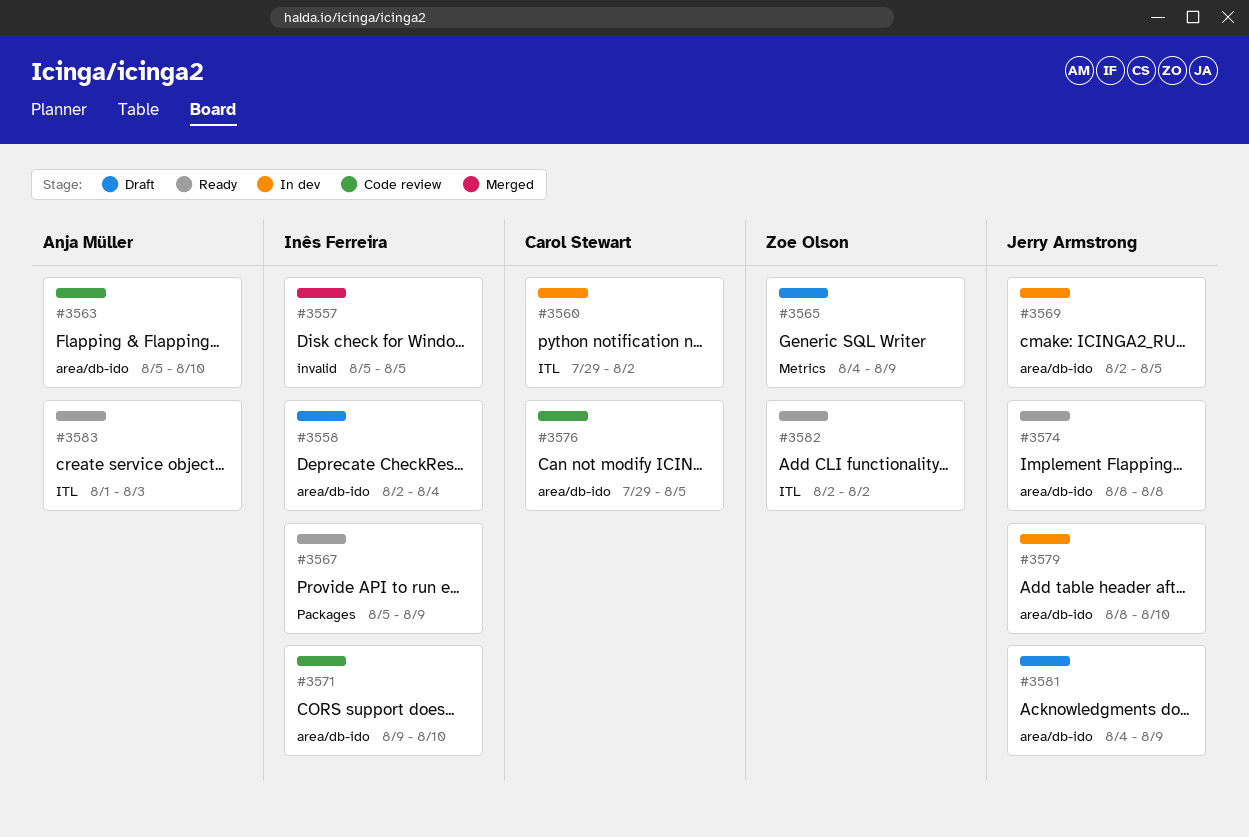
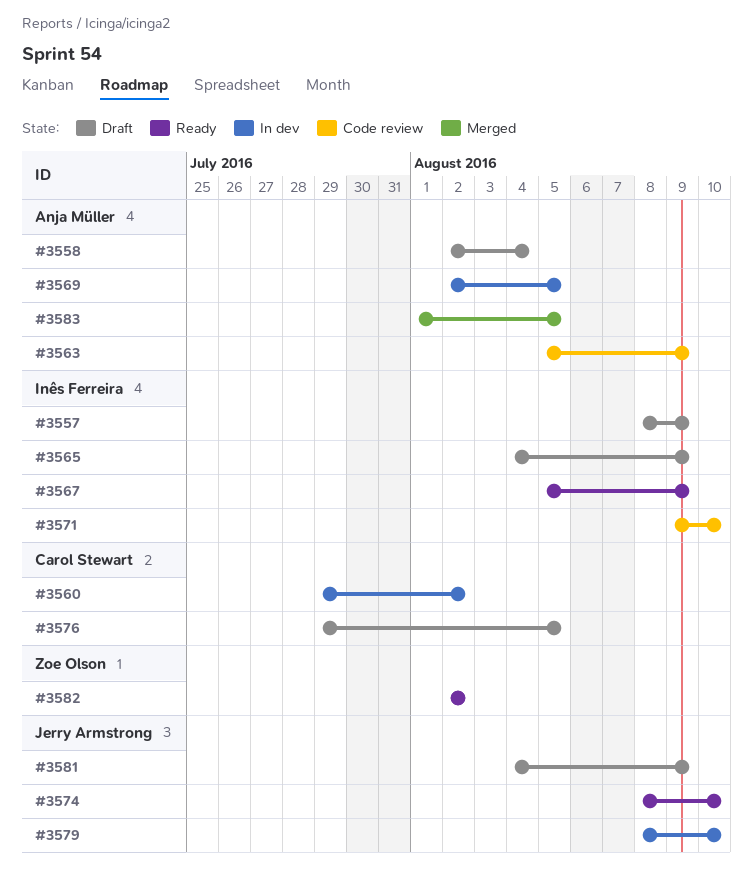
#3557, status: Merged -> Draft
#3557, start: Aug 5 -> Aug 8
#3557, due: Aug 5 -> Aug 9
#3558, owner: Inês Ferreira -> Anja Müller
#3563, due: Aug 10 -> Aug 9
#3565, owner: Zoe Olson -> Inês Ferreira
#3569, owner: Jerry Armstrong -> Anja Müller
#3574, due: Aug 8 -> Aug 10
#3576, status: Code review -> Draft
#3583, status: Ready -> Merged
#3583, due: Aug 3 -> Aug 5

